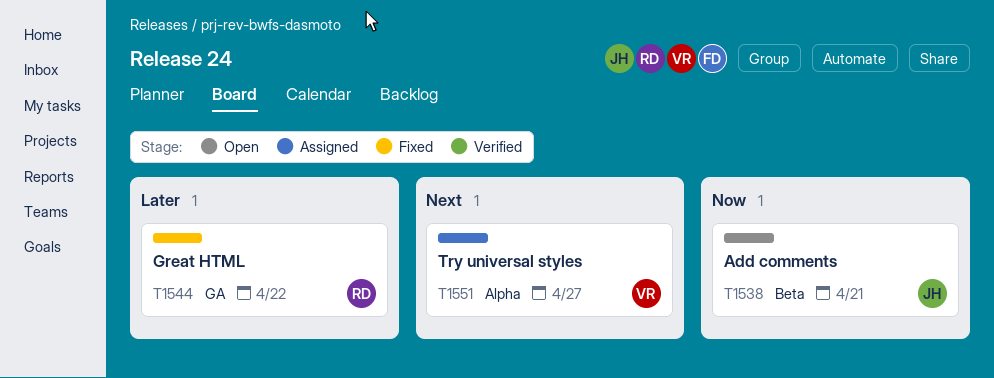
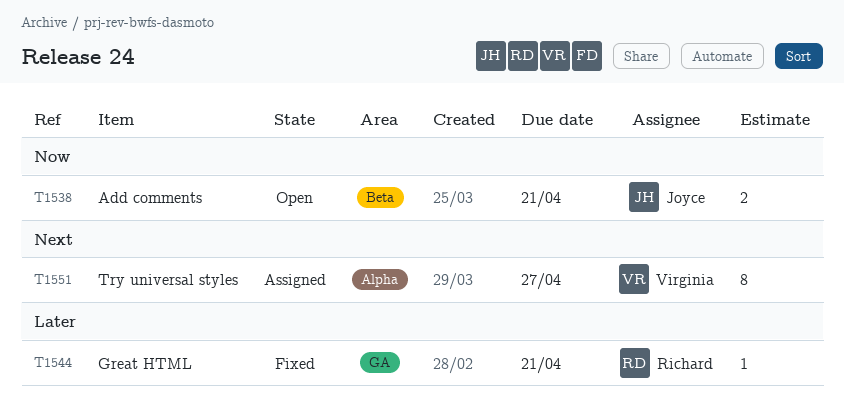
T1544, due: Apr 22 -> Apr 21

